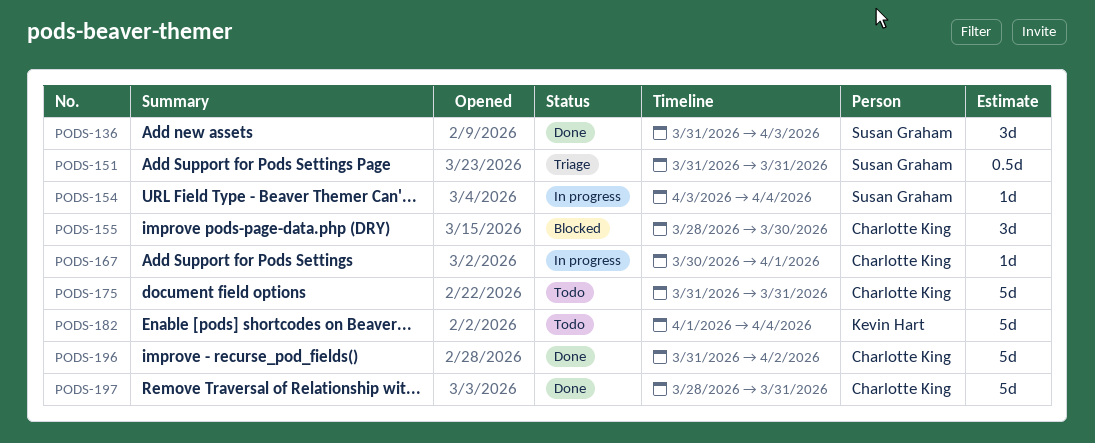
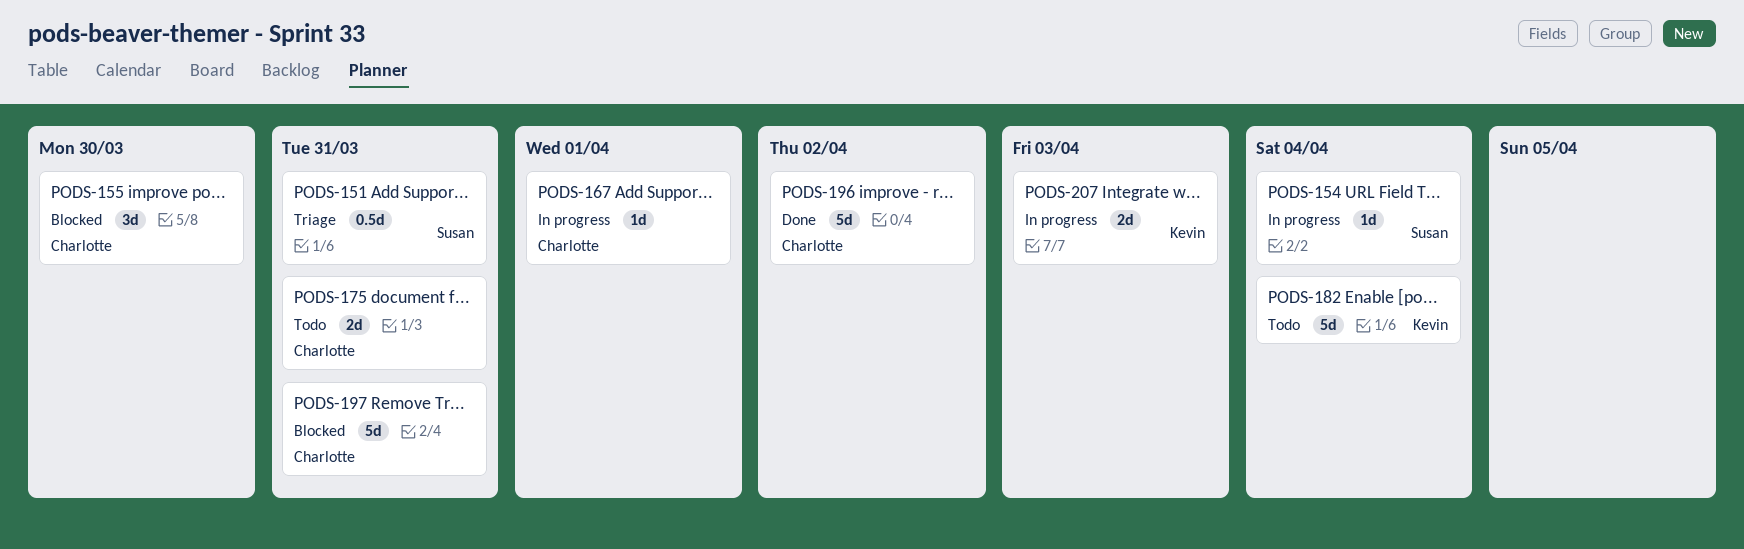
PODS-136: present -> none
PODS-175, estimate: 5d -> 2d
PODS-197, status: Done -> Blocked
PODS-207: none -> present

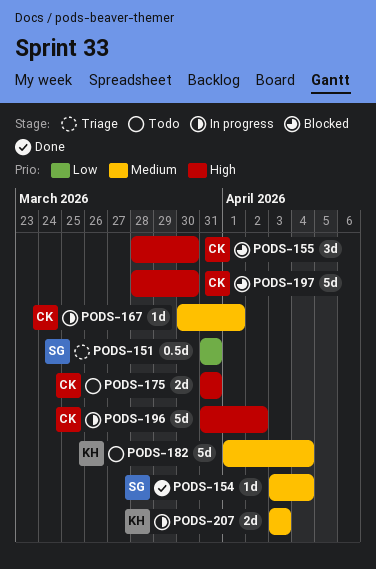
PODS-154, status: In progress -> Done
PODS-196, status: Done -> In progress
PODS-197, due: Mar 31 -> Mar 30

